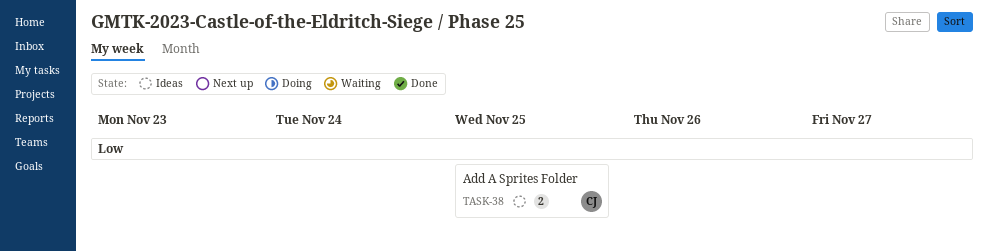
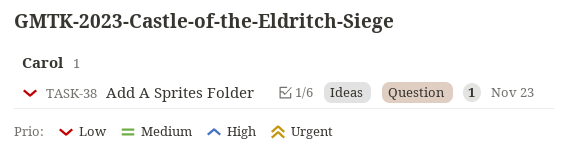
TASK-38, estimate: 2 -> 1
TASK-38, due: Nov 25 -> Nov 23

